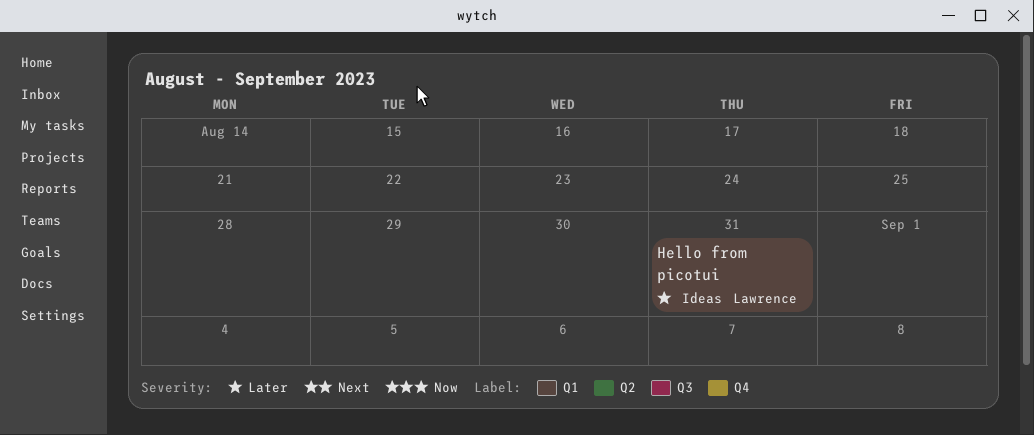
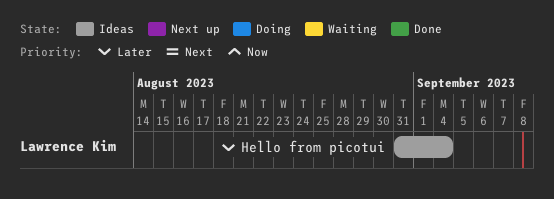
Hello from picotui, due: Aug 31 -> Sep 4

